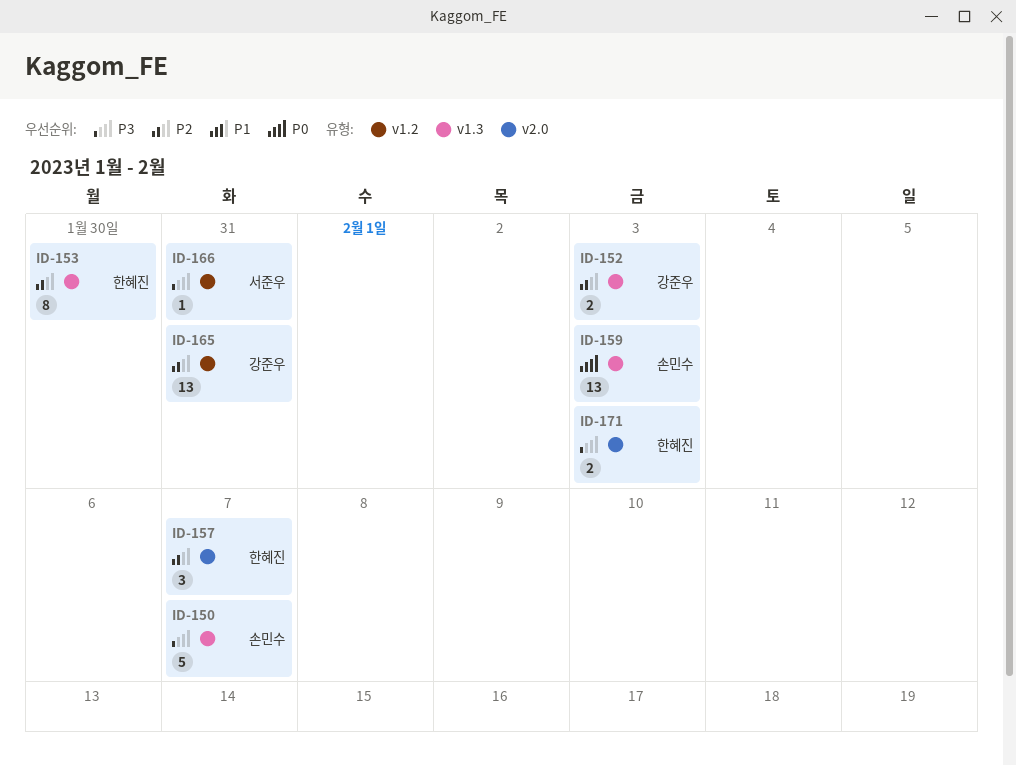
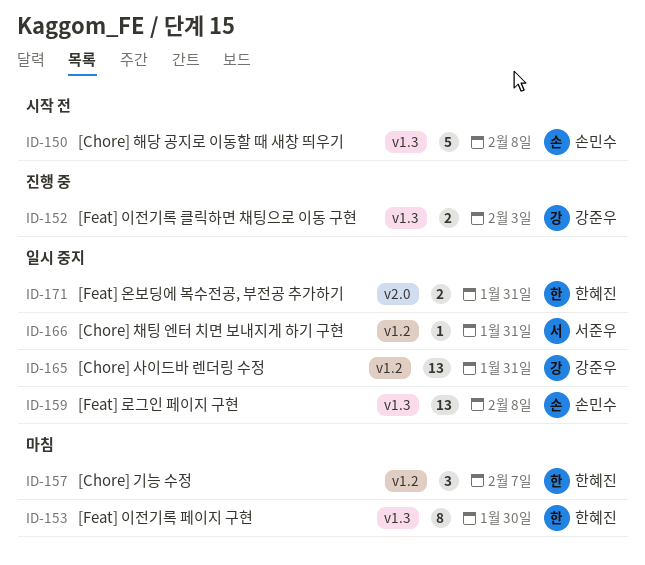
ID-150, due: Feb 7 -> Feb 8
ID-157, label: v2.0 -> v1.2
ID-159, due: Feb 3 -> Feb 8
ID-171, due: Feb 3 -> Jan 31

